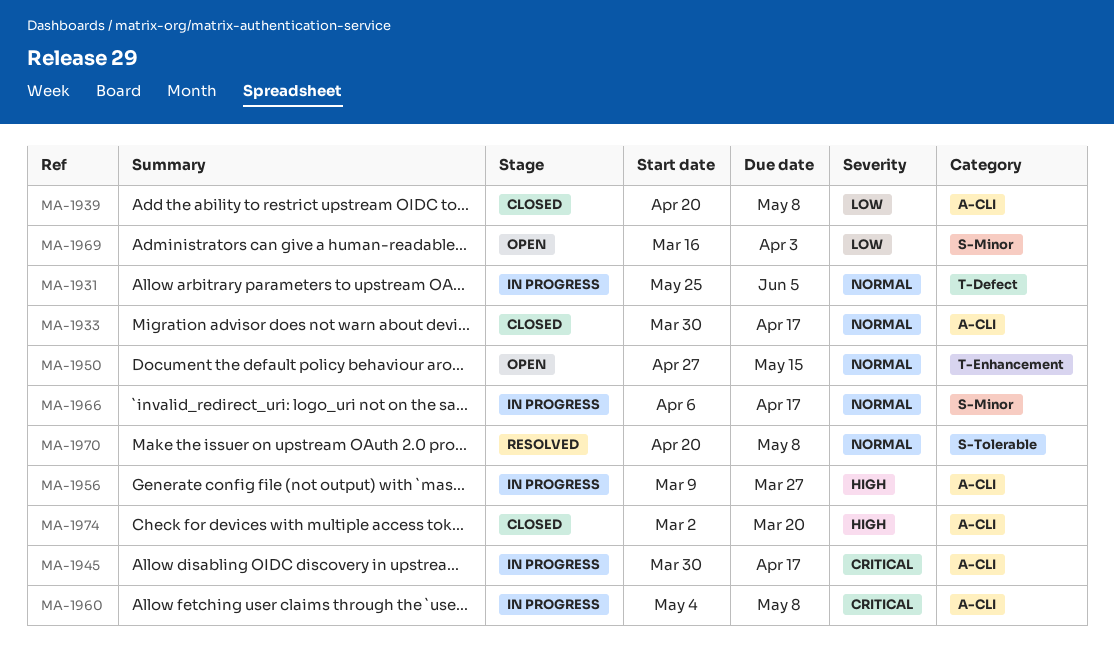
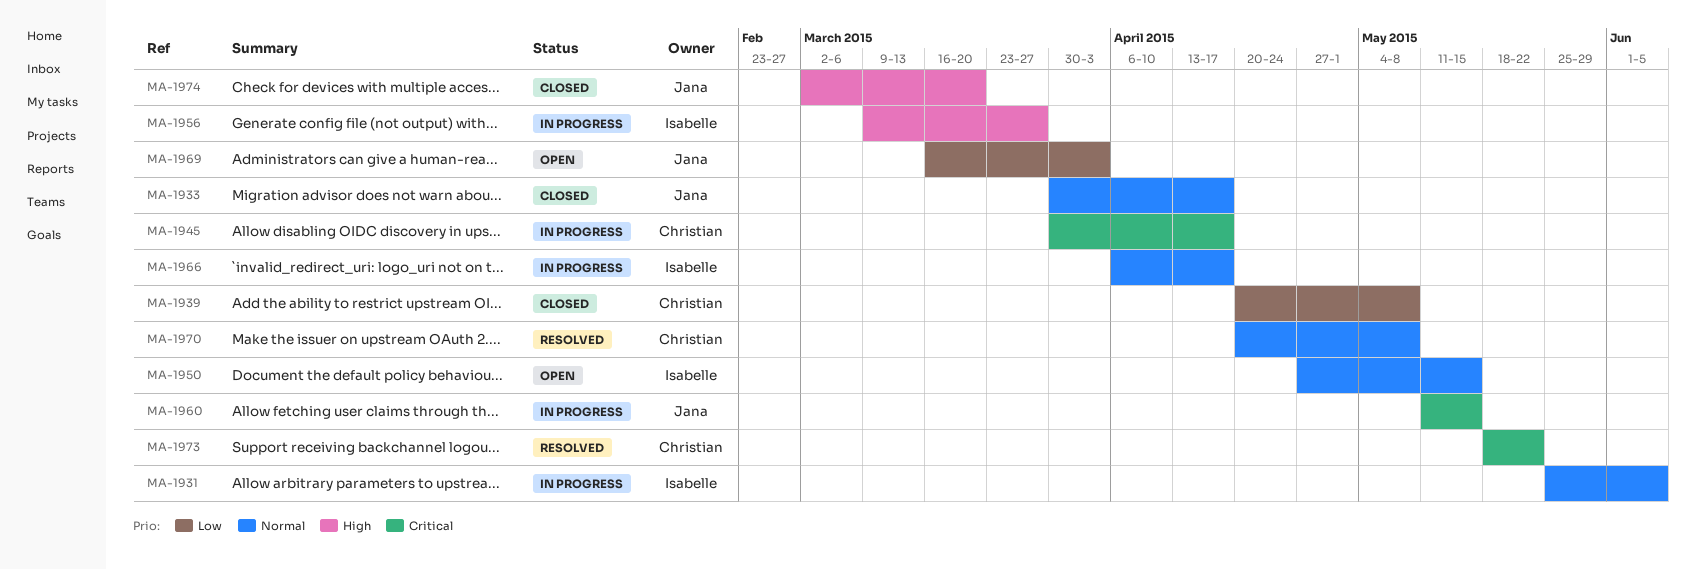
MA-1960, start: May 4 -> May 11
MA-1960, due: May 8 -> May 15
MA-1973: none -> present

